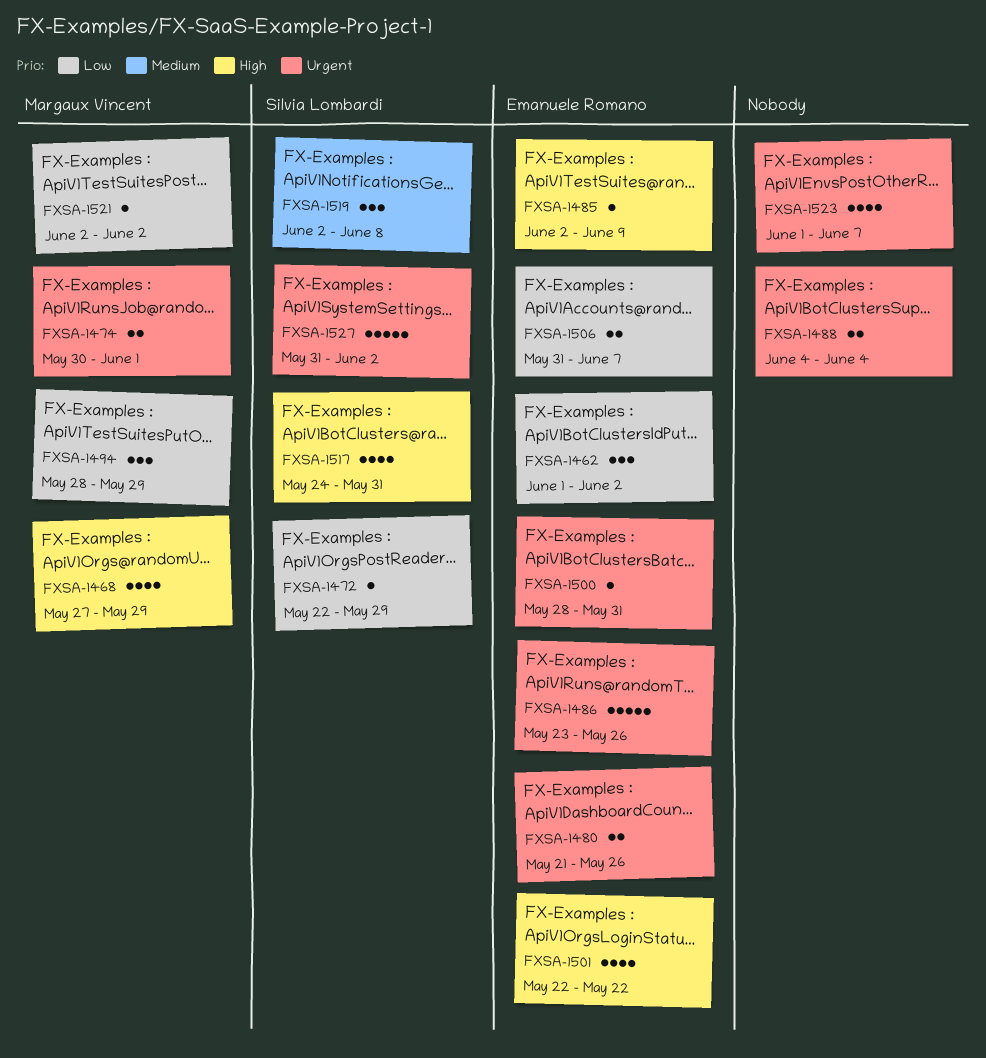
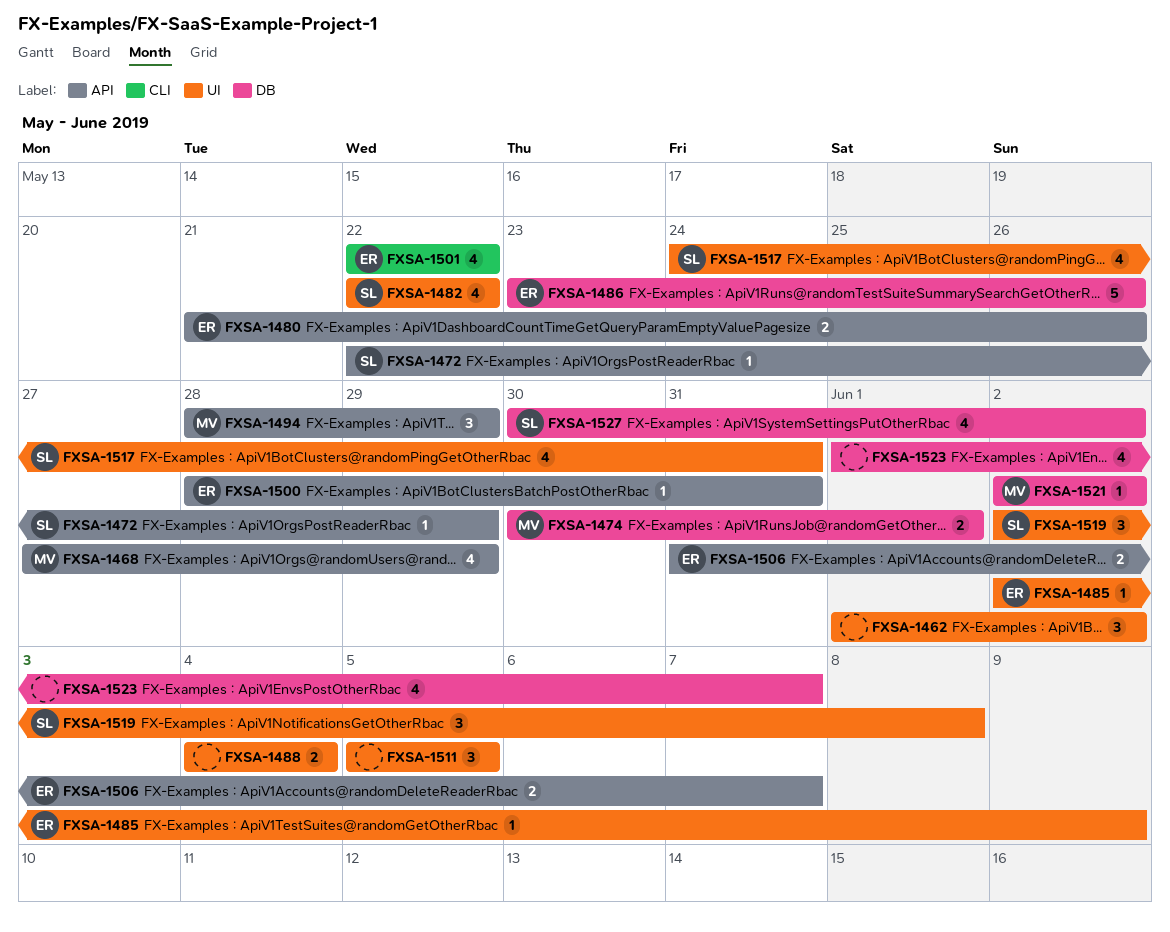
FXSA-1462, owner: Emanuele Romano -> none
FXSA-1482: none -> present
FXSA-1511: none -> present
FXSA-1527, estimate: 5 -> 4
FXSA-1527, start: May 31 -> May 30

